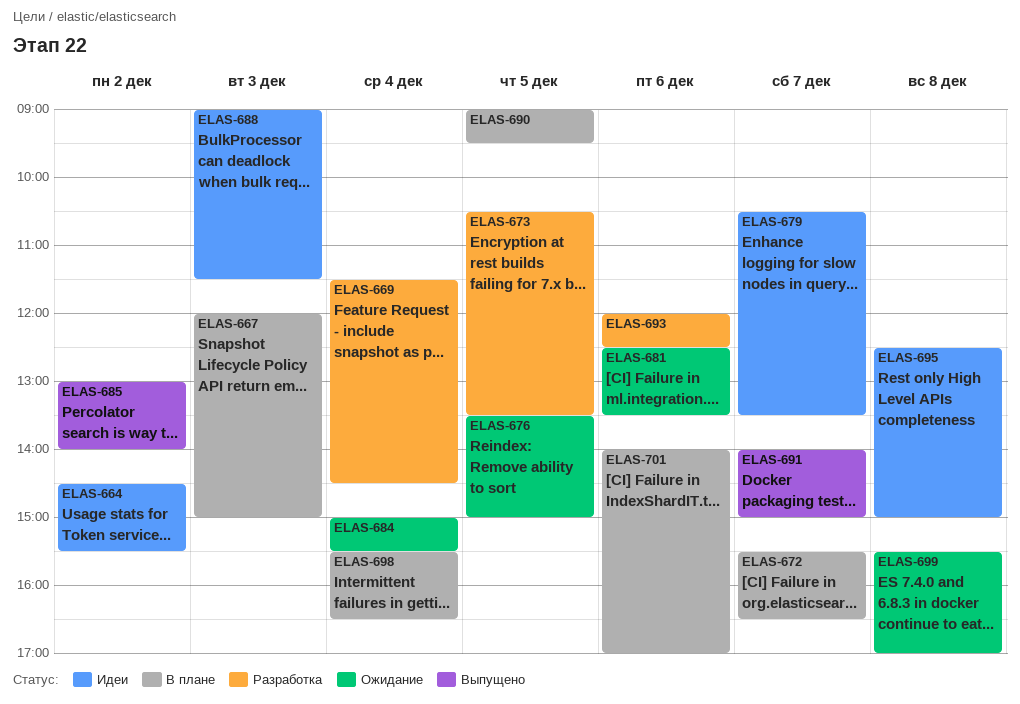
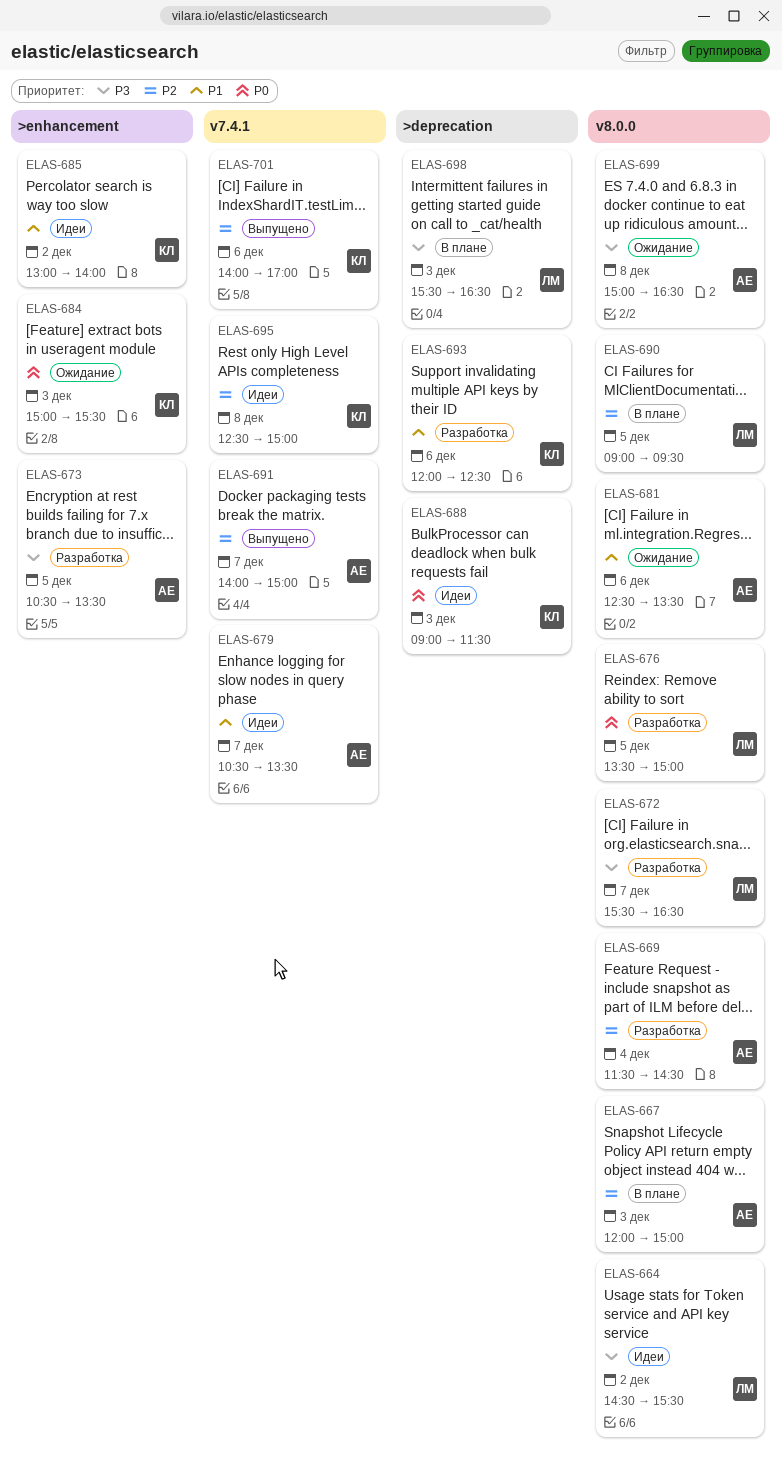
ELAS-672, status: В плане -> Разработка
ELAS-676, status: Ожидание -> Разработка
ELAS-684, day: Dec 4 -> Dec 3
ELAS-685, status: Выпущено -> Идеи
ELAS-698, day: Dec 4 -> Dec 3
ELAS-699, begins: 15:30 -> 15:00
ELAS-699, ends: 17:00 -> 16:30
ELAS-701, status: В плане -> Выпущено

